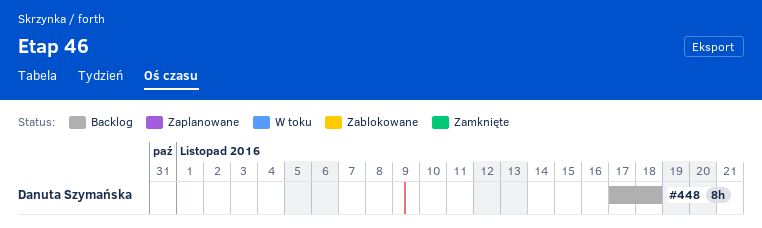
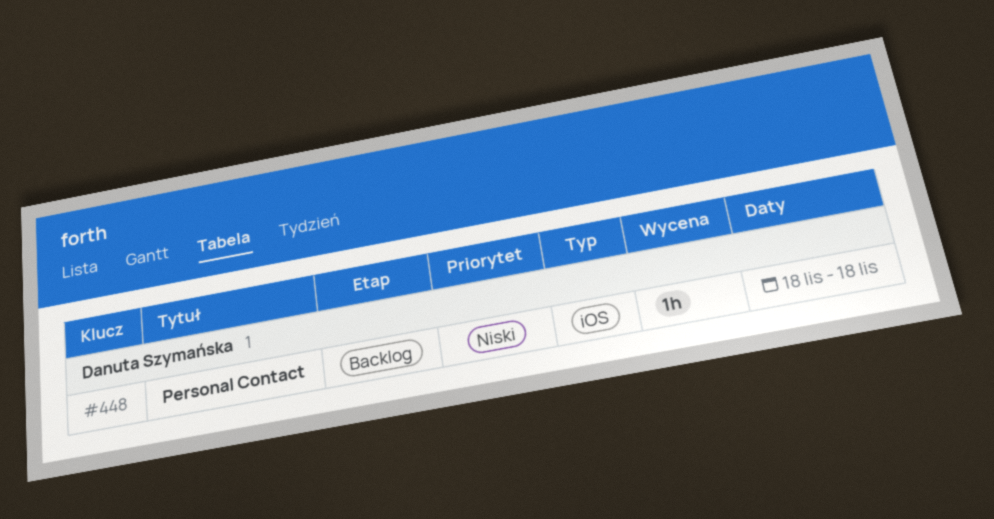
#448, estimate: 8h -> 1h
#448, start: Nov 17 -> Nov 18

